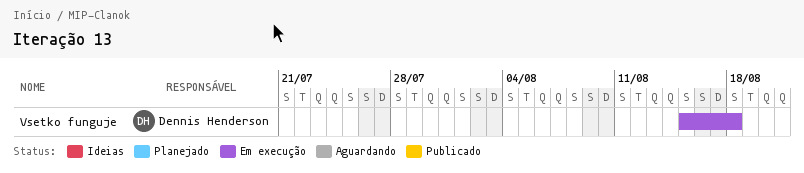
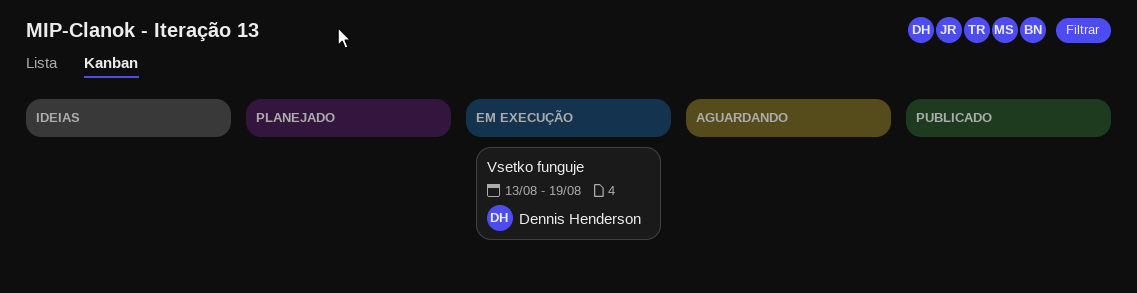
Vsetko funguje, start: Aug 15 -> Aug 13
Vsetko funguje, due: Aug 18 -> Aug 19

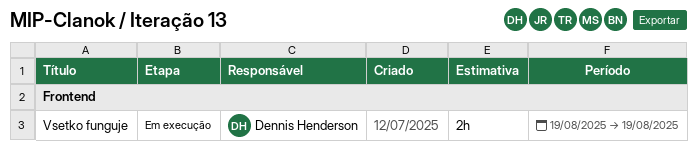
Vsetko funguje, start: Aug 13 -> Aug 19

